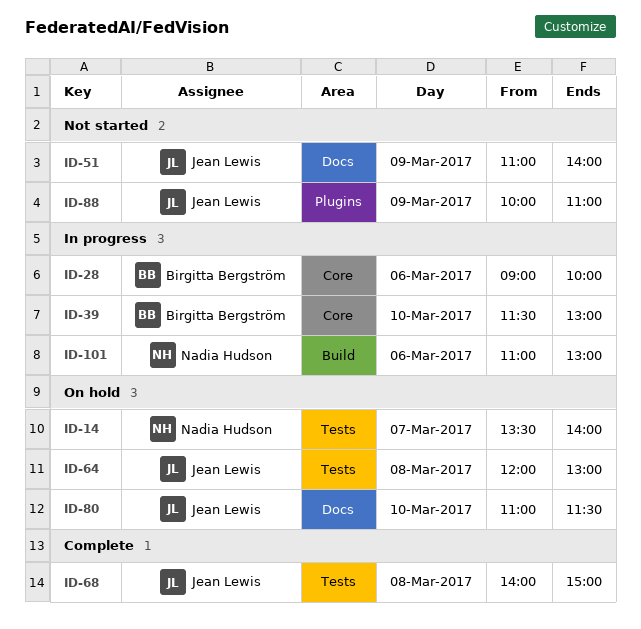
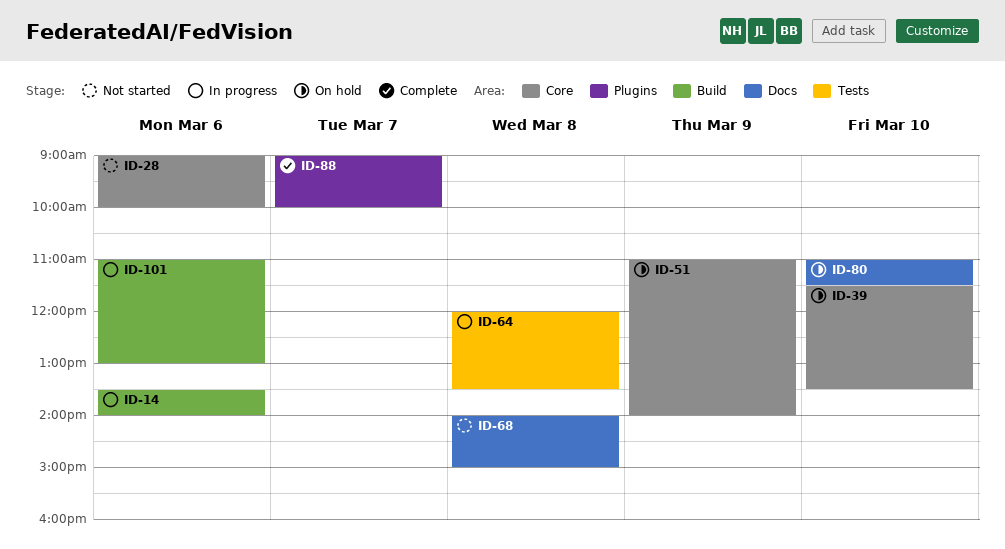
ID-14, status: On hold -> In progress
ID-14, label: Tests -> Build
ID-14, day: Mar 7 -> Mar 6
ID-28, status: In progress -> Not started
ID-39, status: In progress -> On hold
ID-39, ends: 13:00 -> 13:30
ID-51, status: Not started -> On hold
ID-51, label: Docs -> Core
ID-64, status: On hold -> In progress
ID-64, ends: 13:00 -> 13:30
ID-68, status: Complete -> Not started
ID-68, label: Tests -> Docs
ID-88, status: Not started -> Complete
ID-88, day: Mar 9 -> Mar 7
ID-88, begins: 10:00 -> 09:00
ID-88, ends: 11:00 -> 10:00

